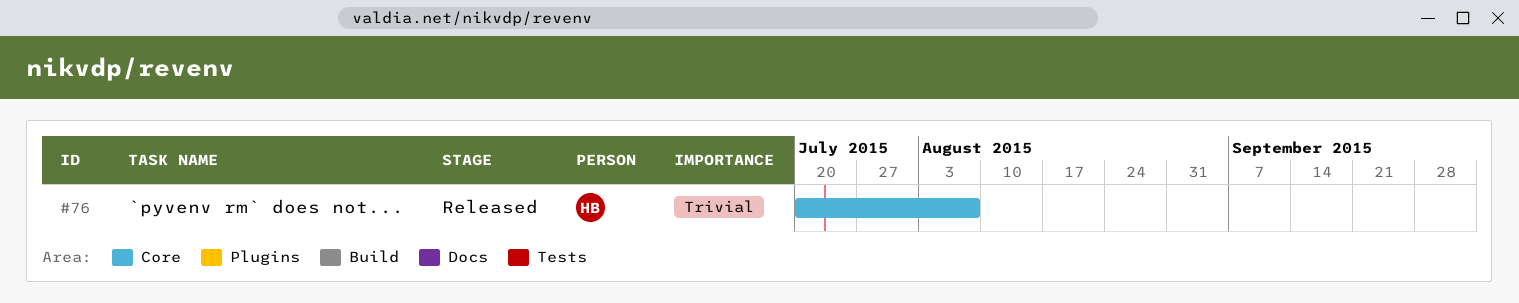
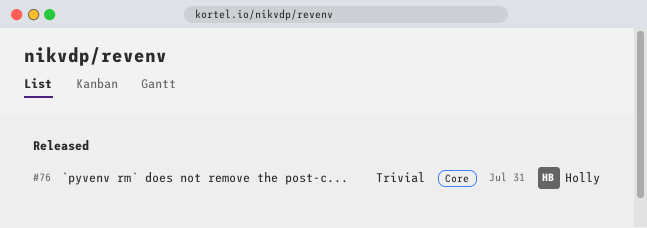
#76, due: Aug 7 -> Jul 31

